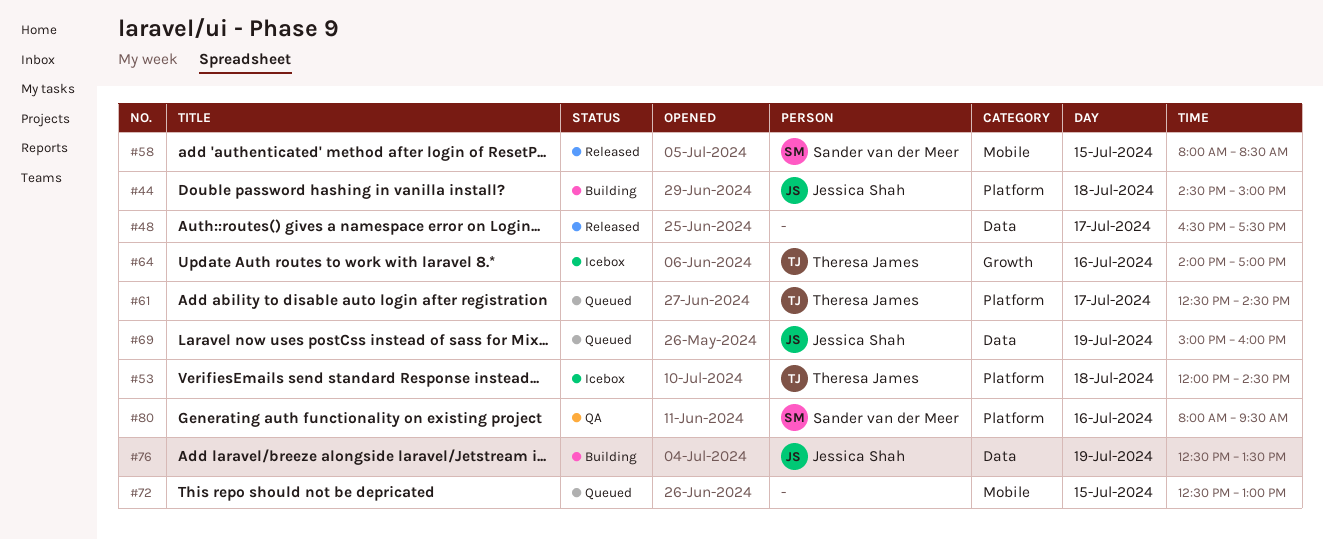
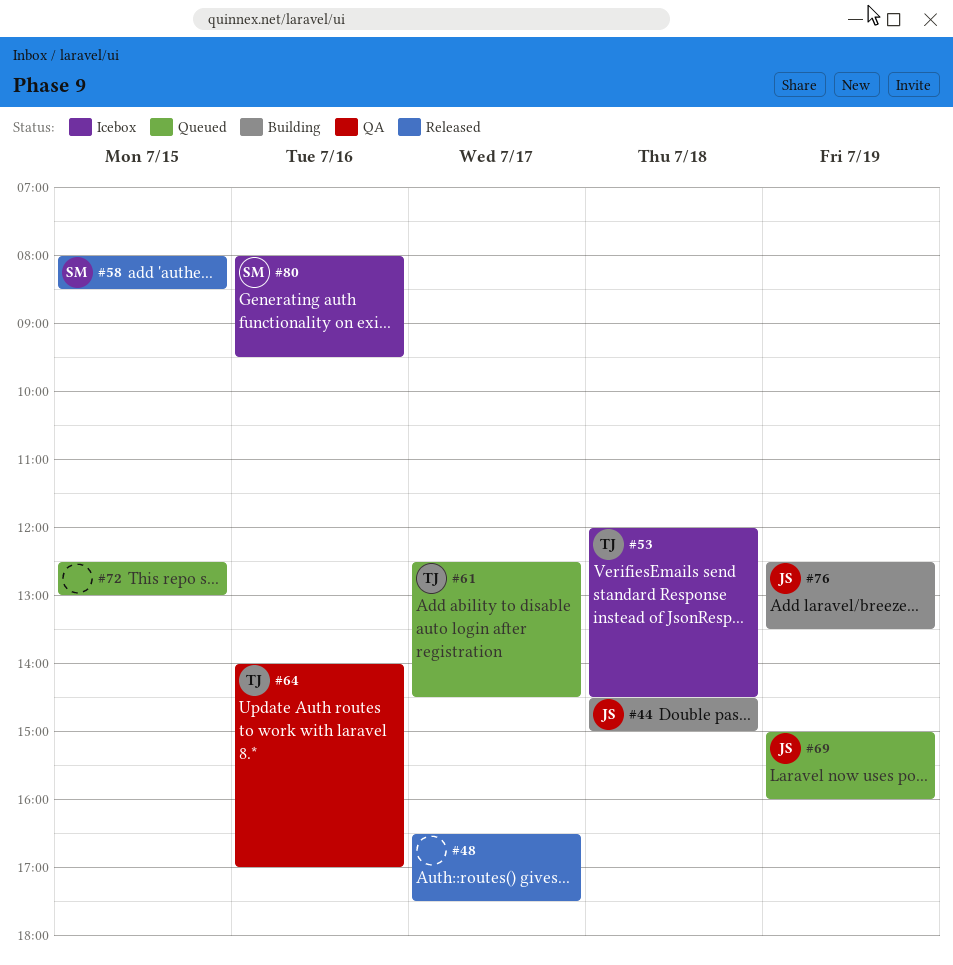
#64, status: Icebox -> QA
#80, status: QA -> Icebox

